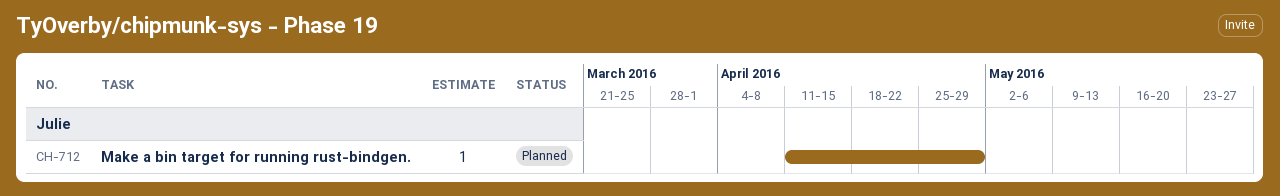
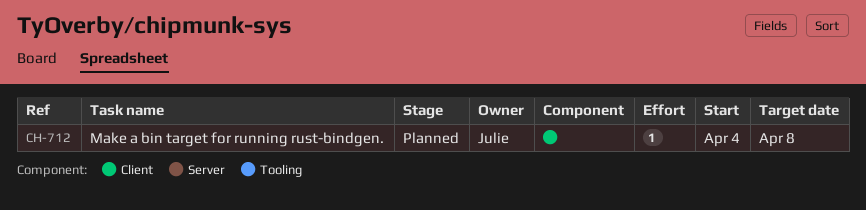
CH-712, start: Apr 11 -> Apr 4
CH-712, due: Apr 29 -> Apr 8

